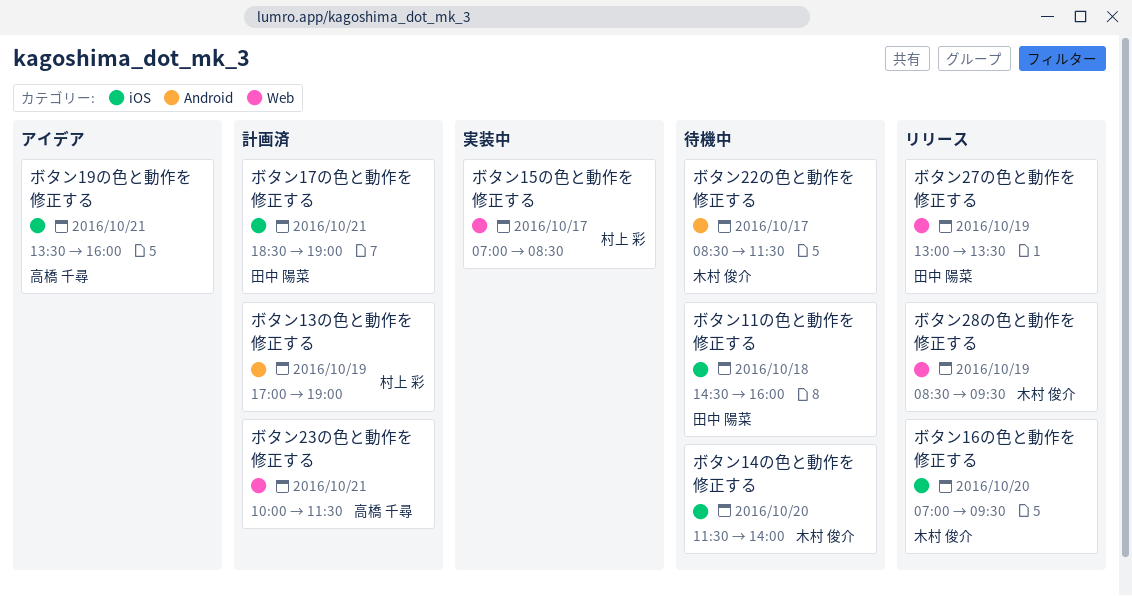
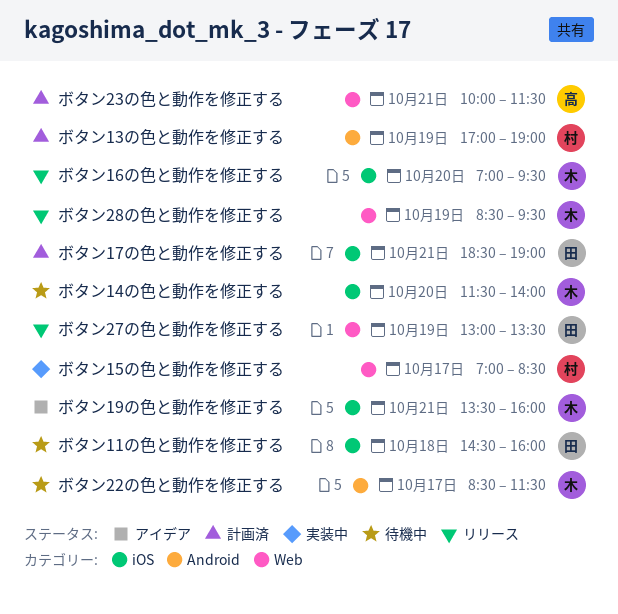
ボタン19の色と動作を修正する, owner: 高橋 千尋 -> 木村 俊介

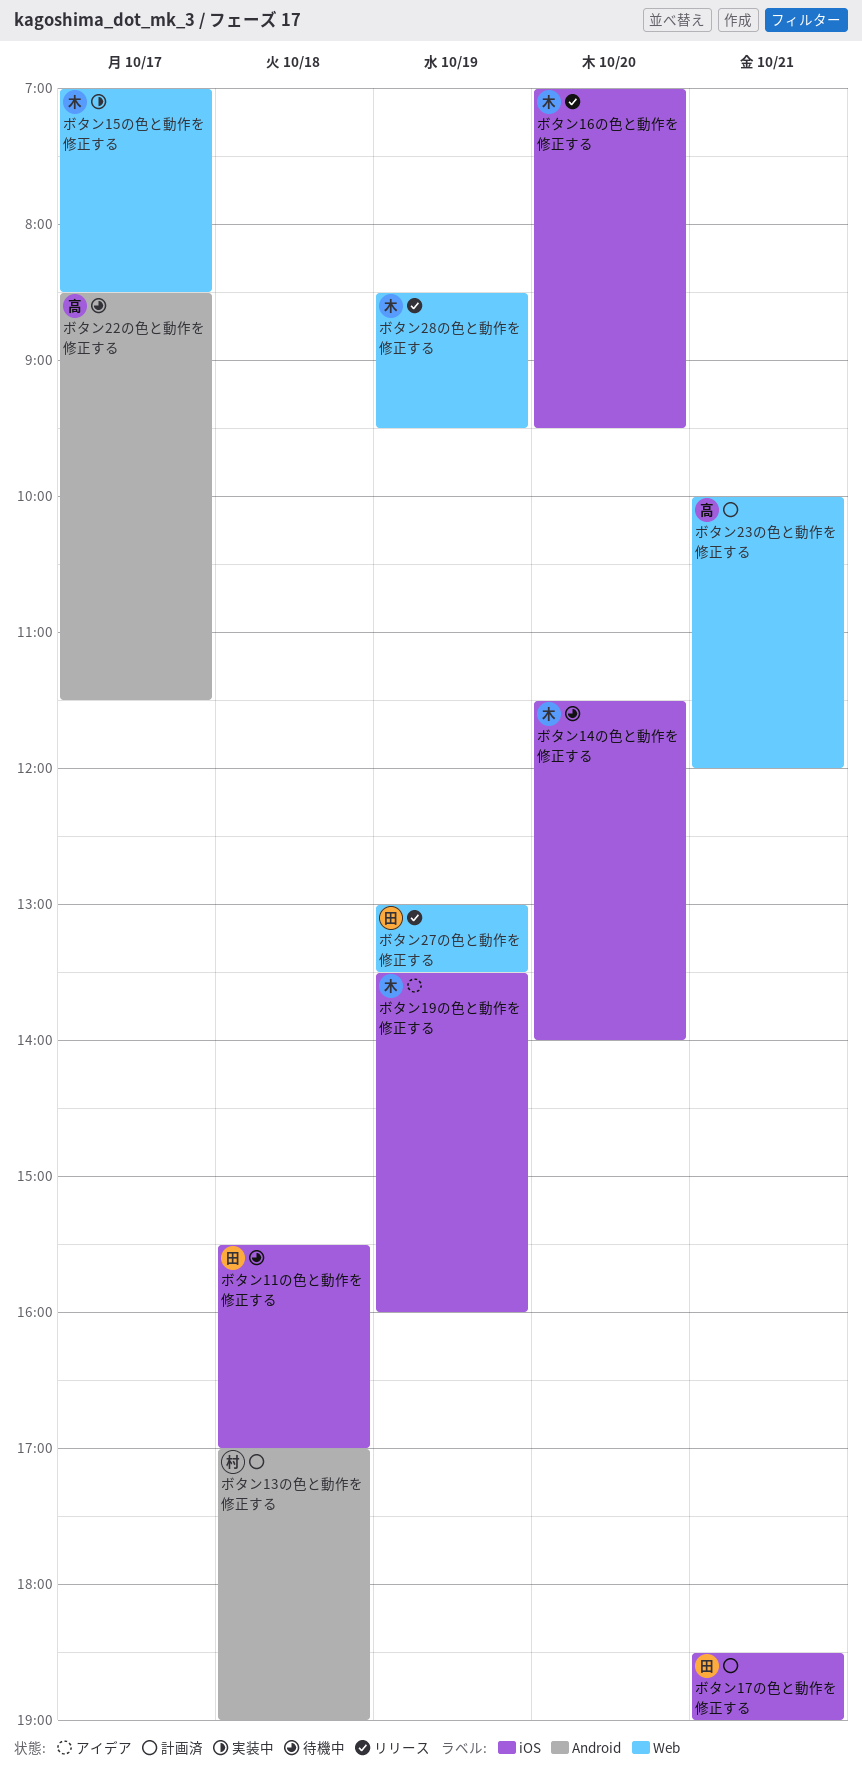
ボタン11の色と動作を修正する, begins: 14:30 -> 15:30
ボタン11の色と動作を修正する, ends: 16:00 -> 17:00
ボタン13の色と動作を修正する, day: Oct 19 -> Oct 18
ボタン15の色と動作を修正する, owner: 村 -> 木
ボタン19の色と動作を修正する, day: Oct 21 -> Oct 19
ボタン22の色と動作を修正する, owner: 木 -> 高
ボタン23の色と動作を修正する, ends: 11:30 -> 12:00

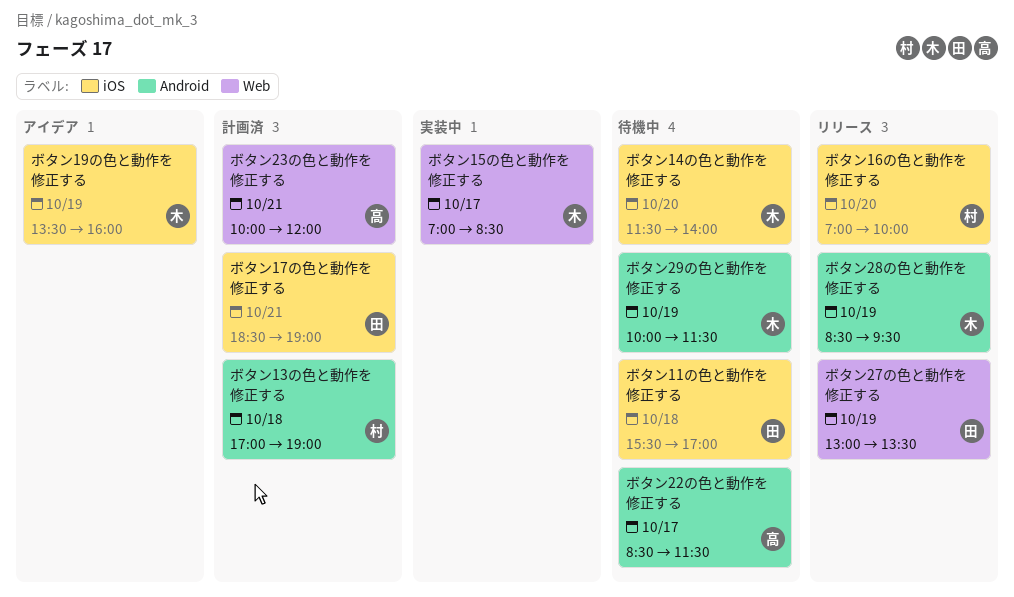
ボタン16の色と動作を修正する, owner: 木 -> 村
ボタン16の色と動作を修正する, ends: 09:30 -> 10:00
ボタン28の色と動作を修正する, label: Web -> Android
ボタン29の色と動作を修正する: none -> present

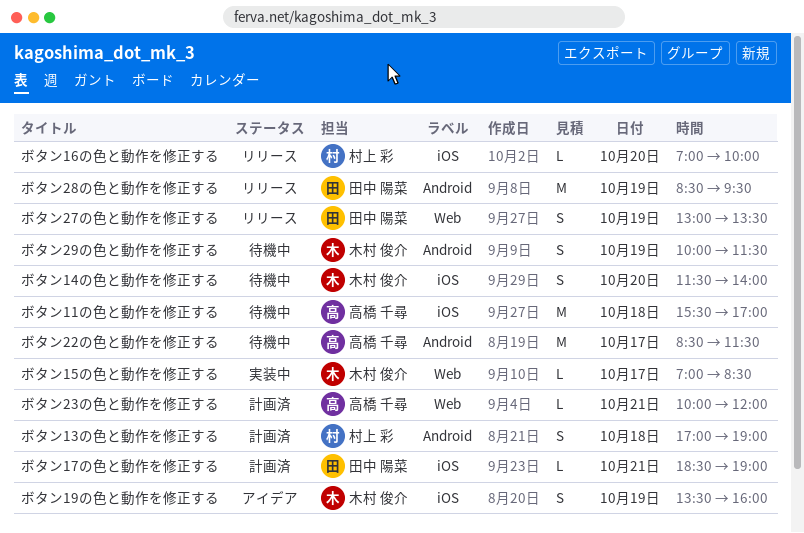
ボタン11の色と動作を修正する, owner: 田中 陽菜 -> 高橋 千尋
ボタン28の色と動作を修正する, owner: 木村 俊介 -> 田中 陽菜

